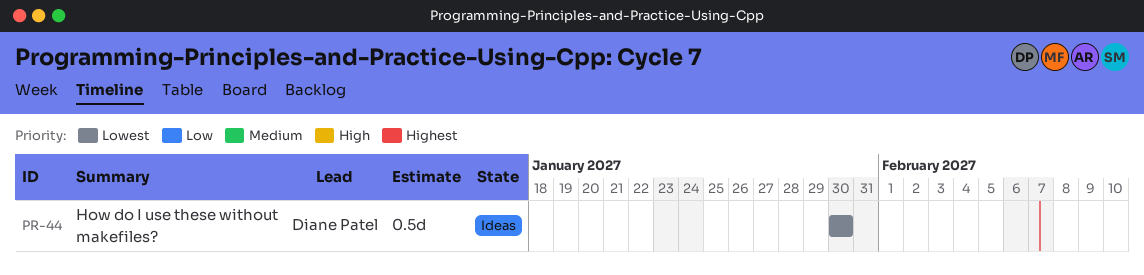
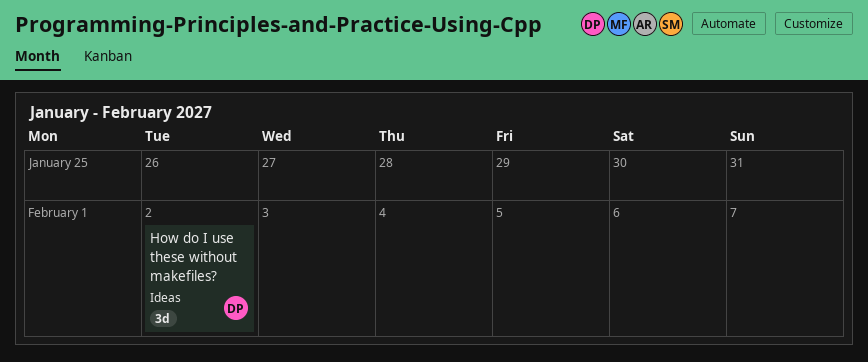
How do I use these without makefiles?, estimate: 0.5d -> 3d
How do I use these without makefiles?, due: Jan 30 -> Feb 2

